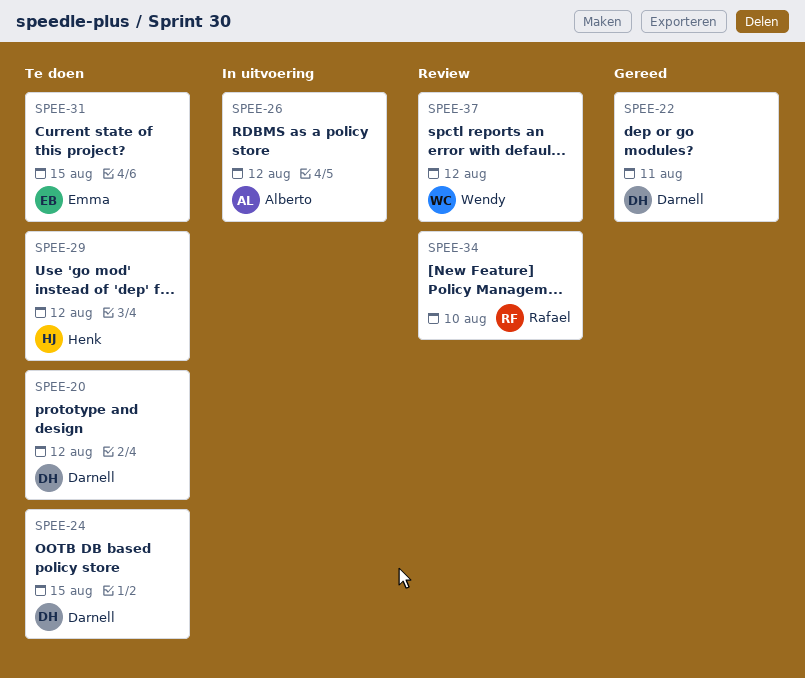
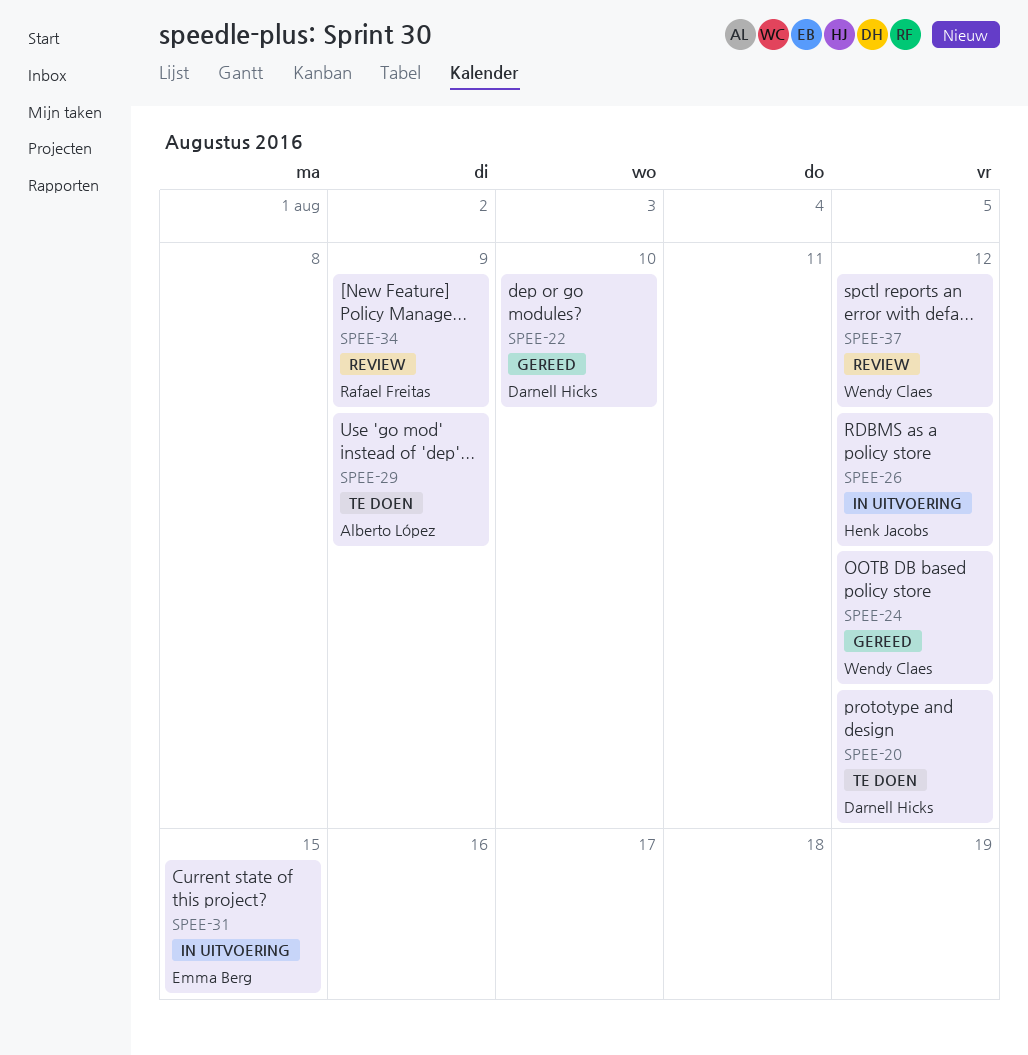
SPEE-22, due: Aug 11 -> Aug 10
SPEE-24, status: Te doen -> Gereed
SPEE-24, owner: Darnell Hicks -> Wendy Claes
SPEE-24, due: Aug 15 -> Aug 12
SPEE-26, owner: Alberto López -> Henk Jacobs
SPEE-29, owner: Henk Jacobs -> Alberto López
SPEE-29, due: Aug 12 -> Aug 9
SPEE-31, status: Te doen -> In uitvoering
SPEE-34, due: Aug 10 -> Aug 9

